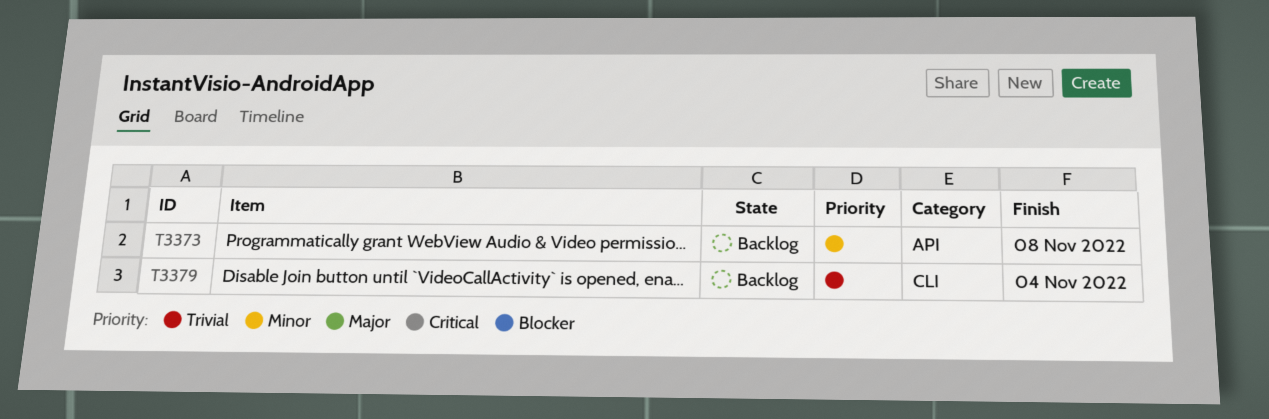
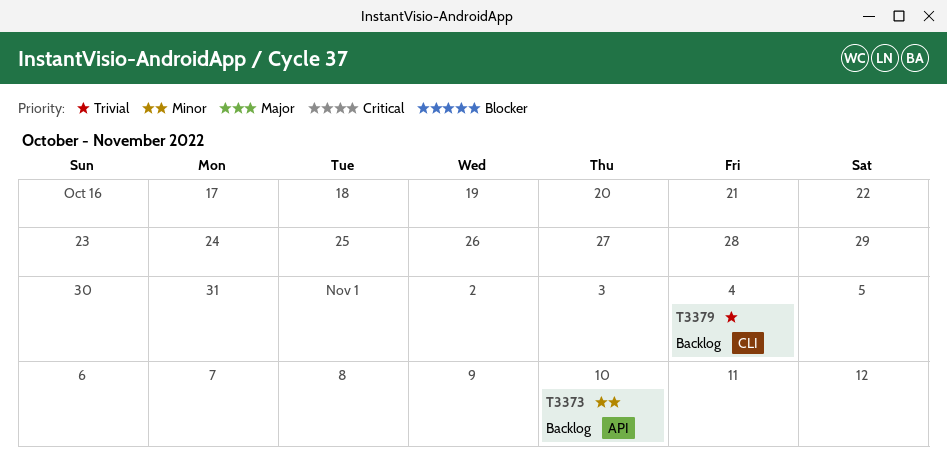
T3373, due: Nov 8 -> Nov 10

